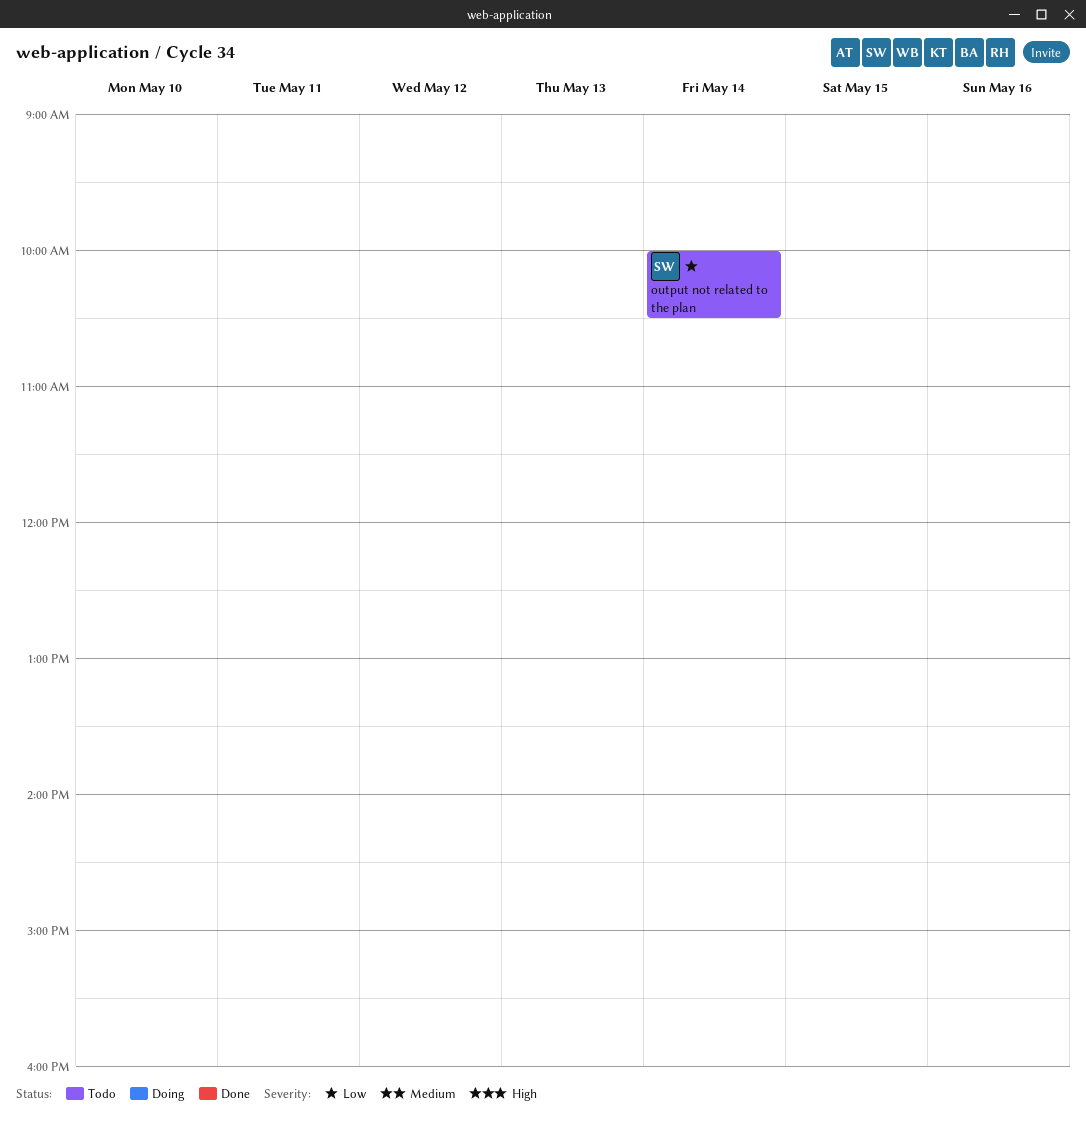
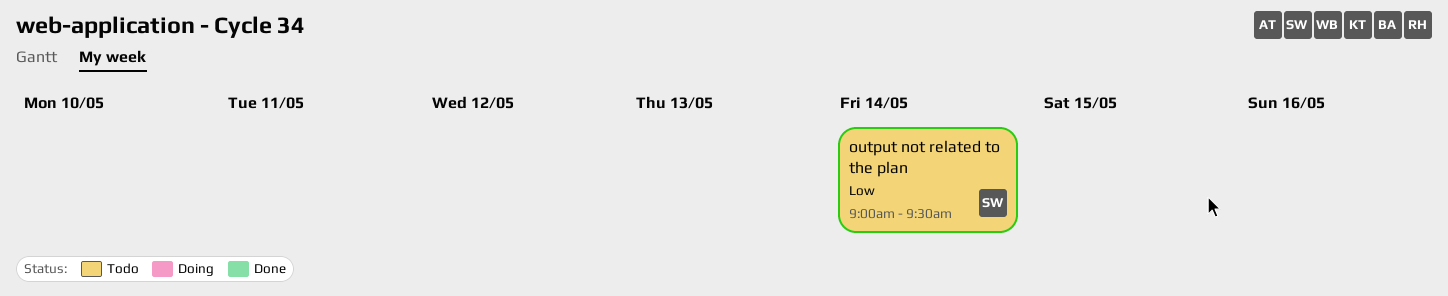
output not related to the plan, begins: 10:00 -> 09:00
output not related to the plan, ends: 10:30 -> 09:30

